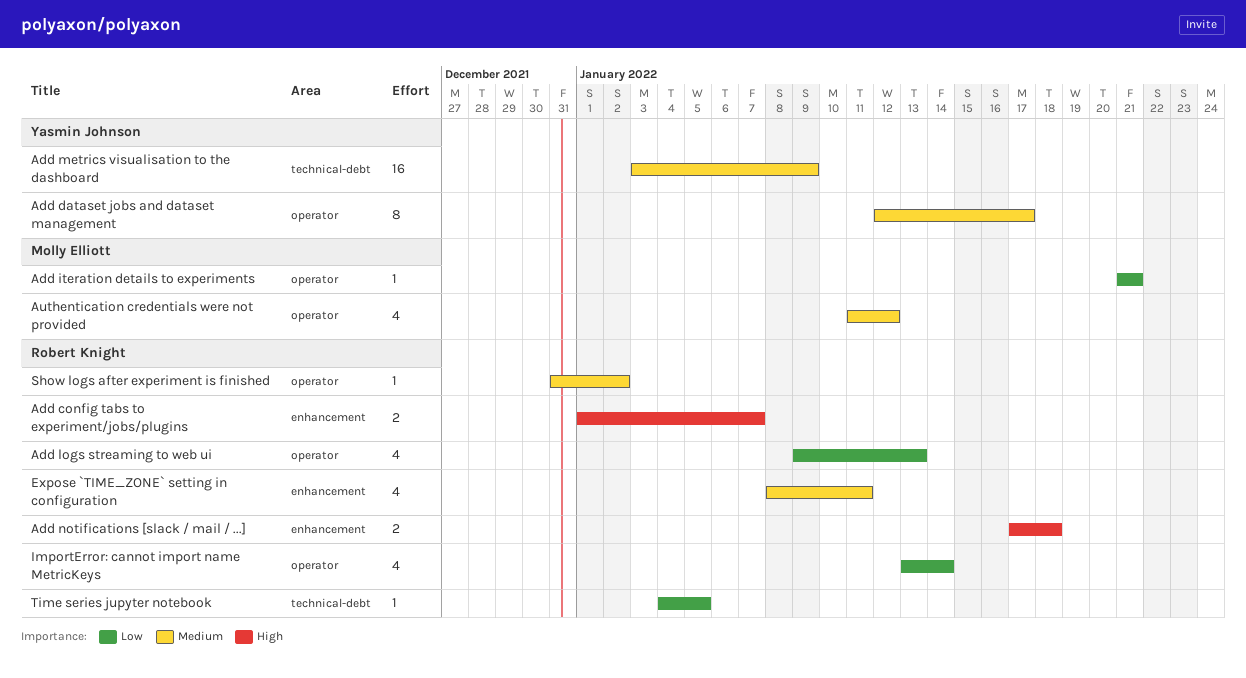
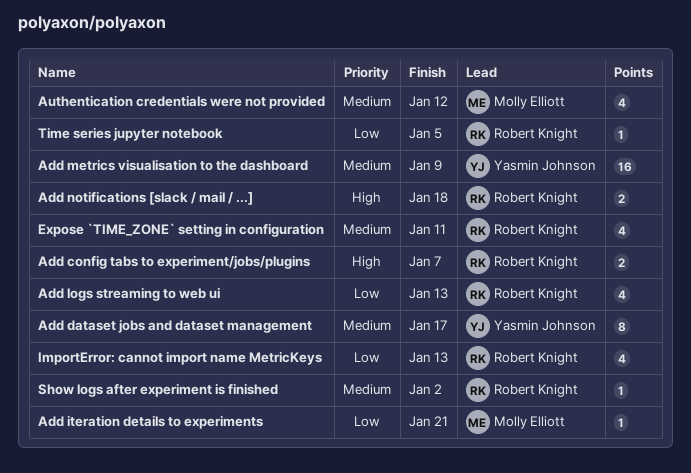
ImportError: cannot import name MetricKeys, due: Jan 14 -> Jan 13

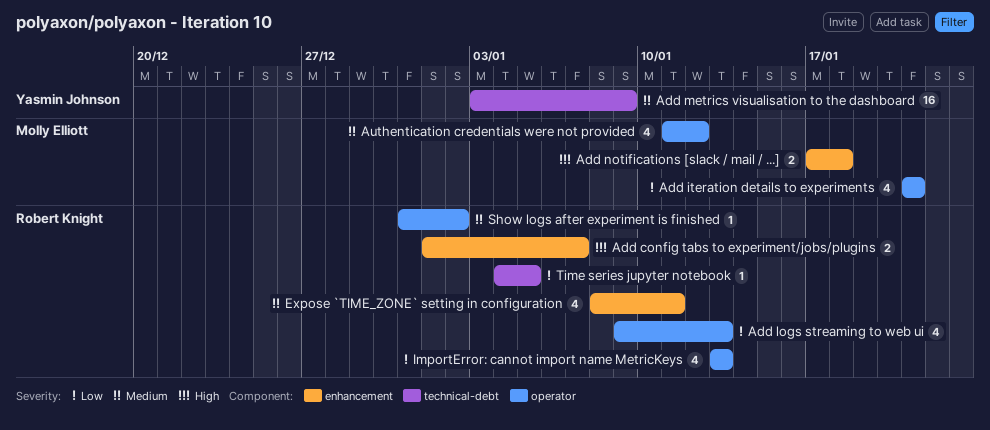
Add dataset jobs and dataset management: present -> none
Add iteration details to experiments, estimate: 1 -> 4
Add notifications [slack / mail / ...], owner: Robert Knight -> Molly Elliott

